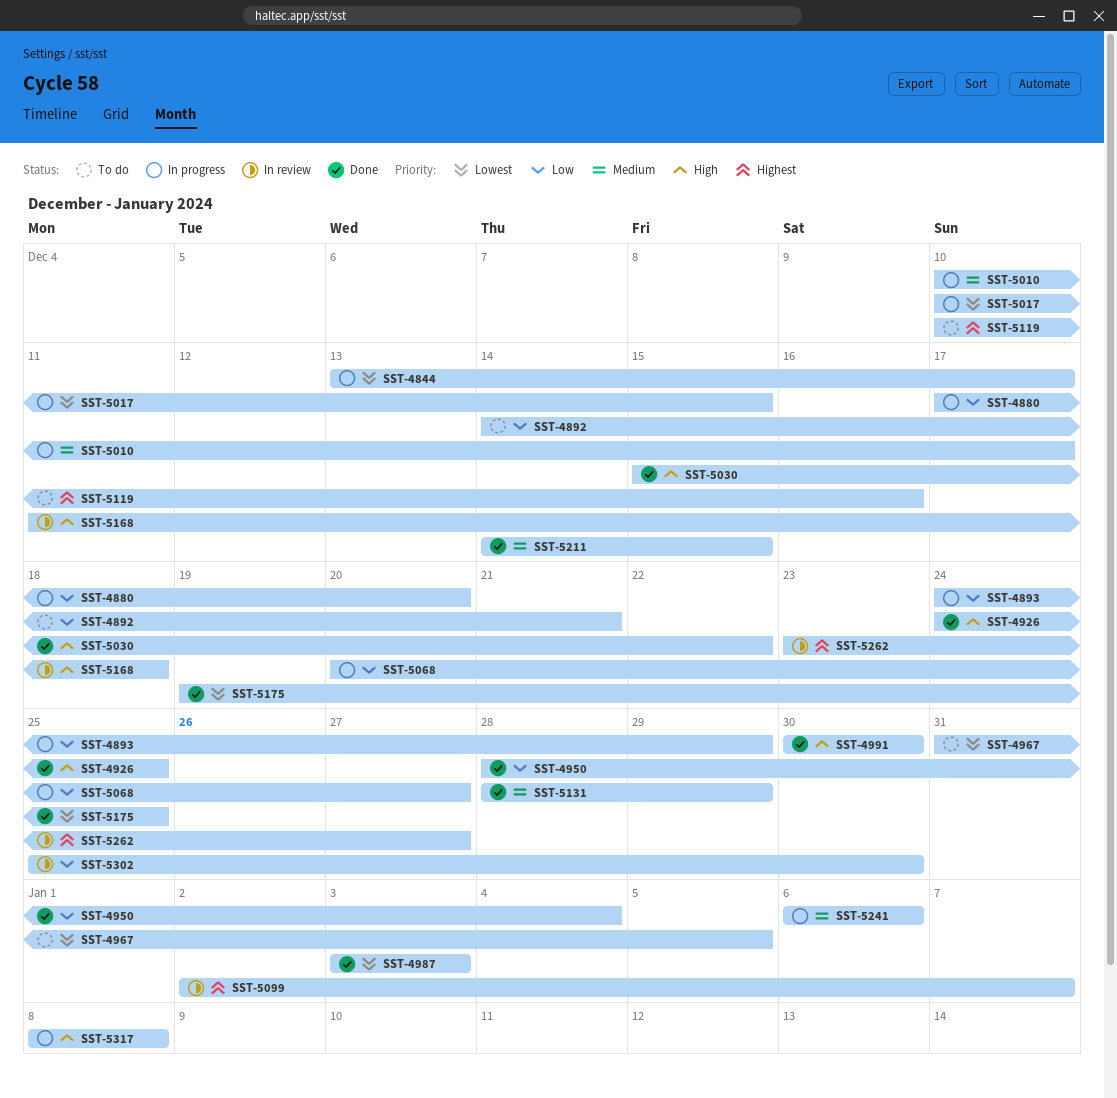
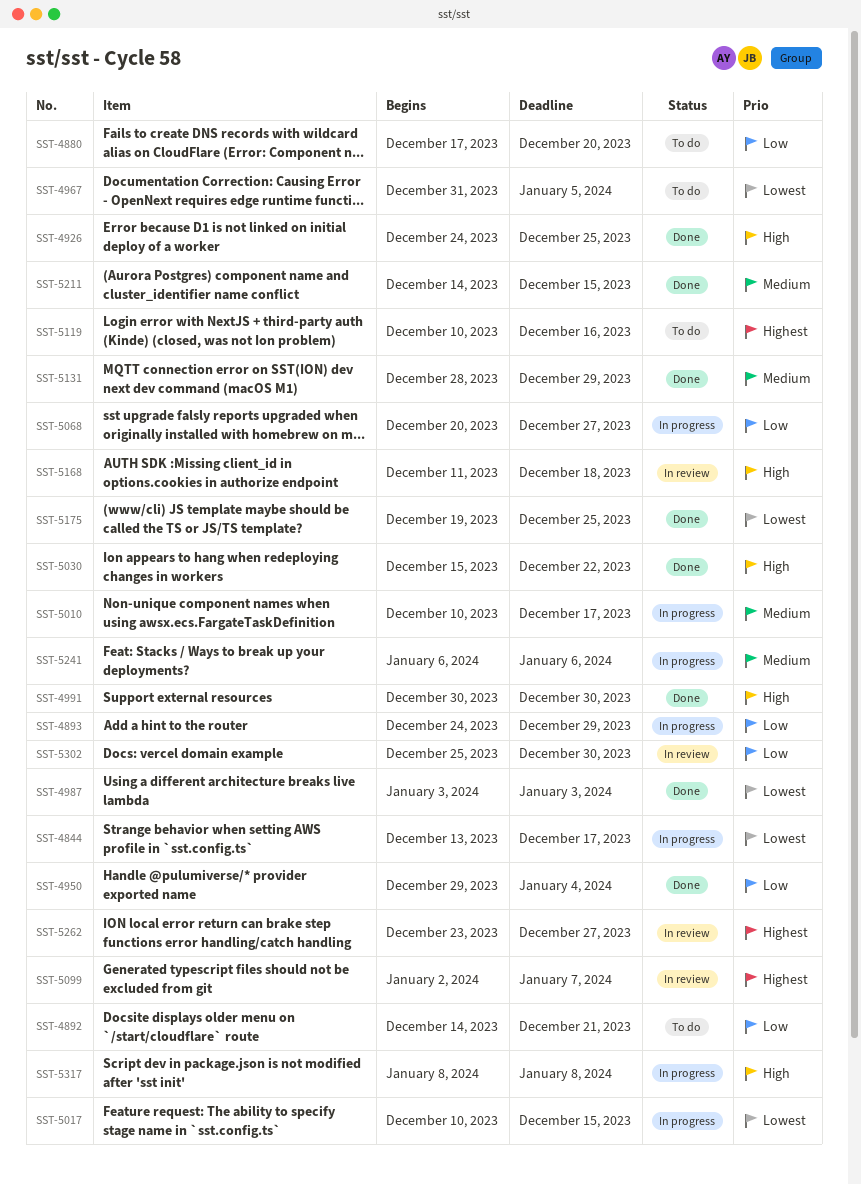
SST-4880, status: In progress -> To do
SST-4950, start: Dec 28 -> Dec 29

